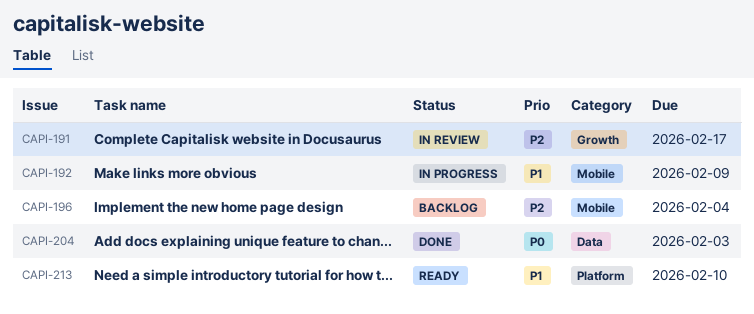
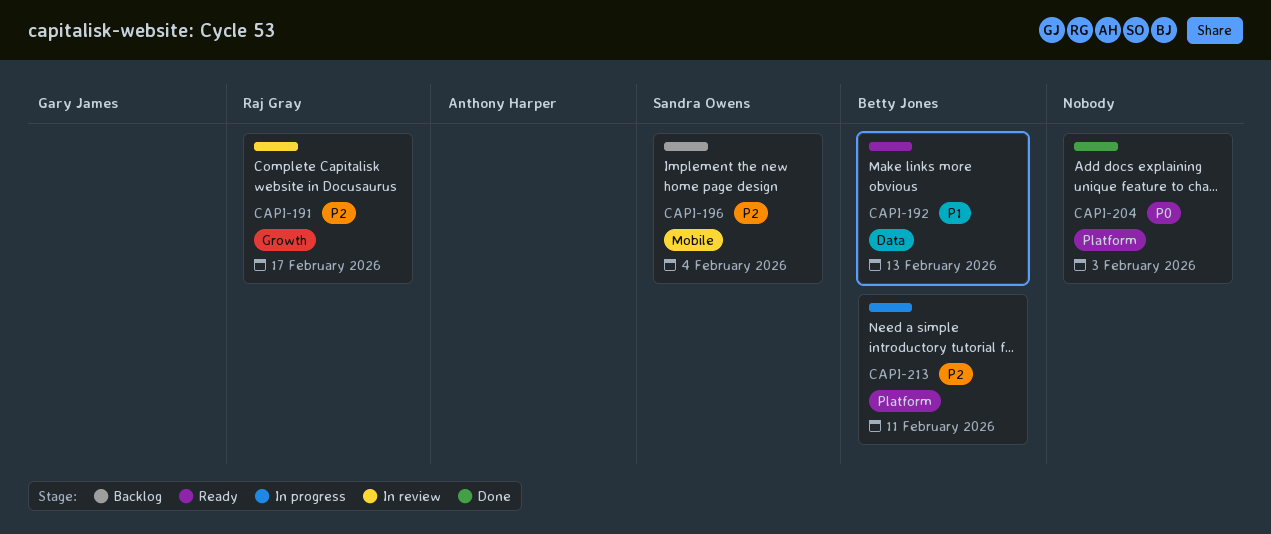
CAPI-192, status: In progress -> Ready
CAPI-192, label: Mobile -> Data
CAPI-192, due: Feb 9 -> Feb 13
CAPI-204, label: Data -> Platform
CAPI-213, status: Ready -> In progress
CAPI-213, priority: P1 -> P2
CAPI-213, due: Feb 10 -> Feb 11

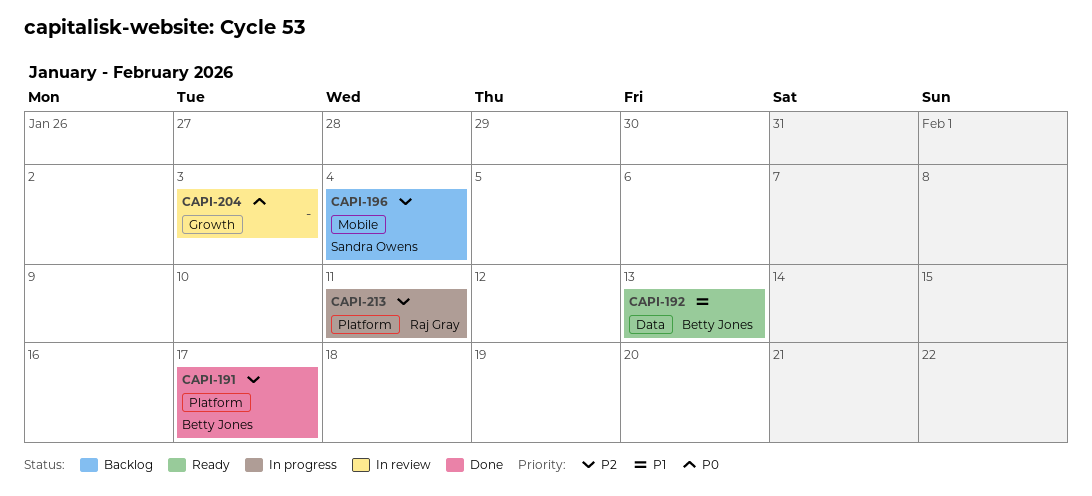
CAPI-191, status: In review -> Done
CAPI-191, owner: Raj Gray -> Betty Jones
CAPI-191, label: Growth -> Platform
CAPI-204, status: Done -> In review
CAPI-204, label: Platform -> Growth
CAPI-213, owner: Betty Jones -> Raj Gray

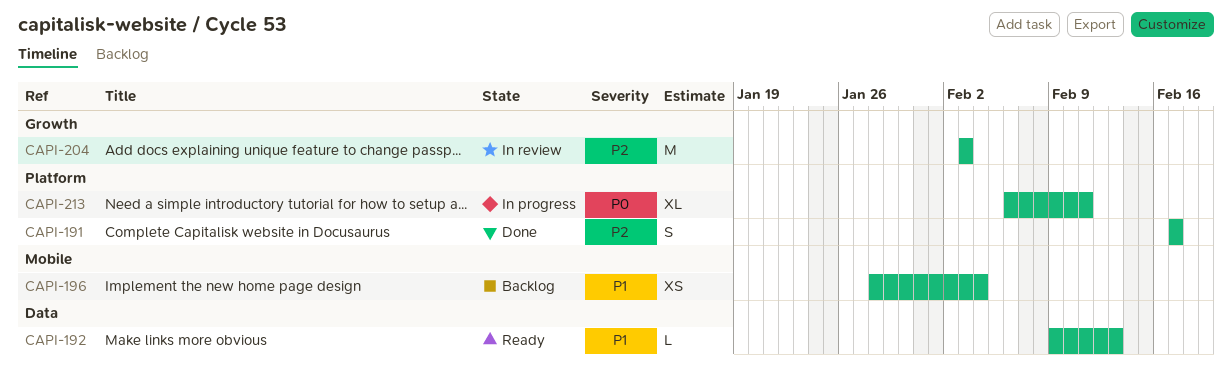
CAPI-196, priority: P2 -> P1
CAPI-204, priority: P0 -> P2
CAPI-213, priority: P2 -> P0

